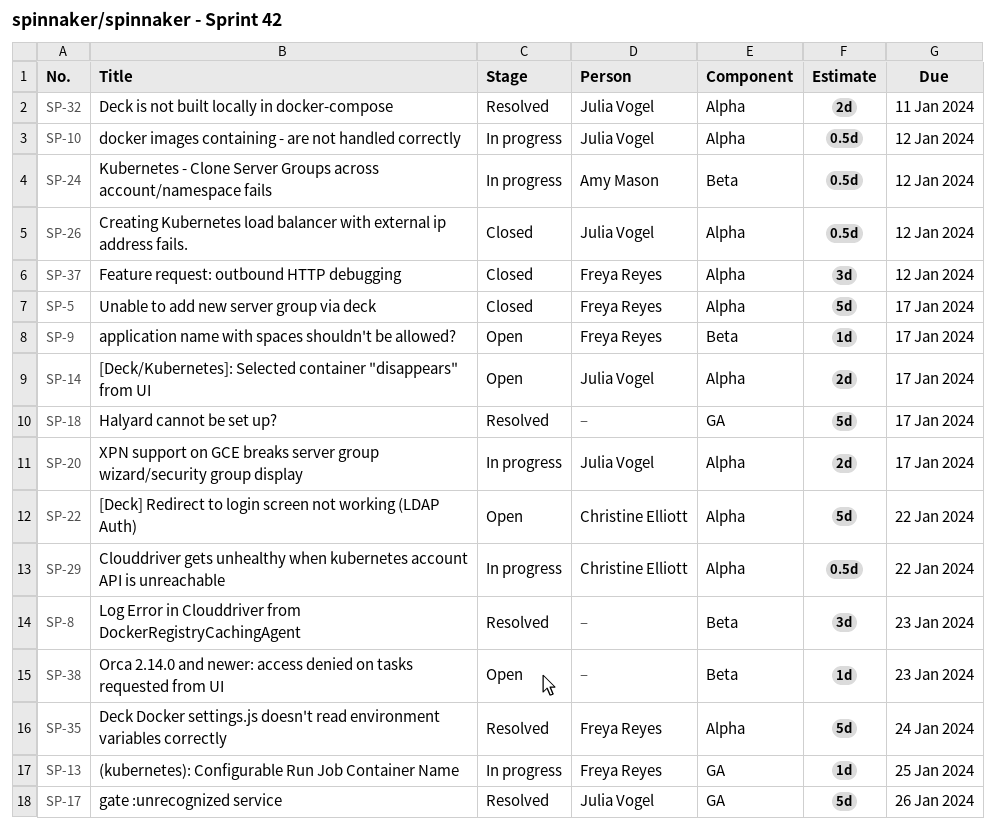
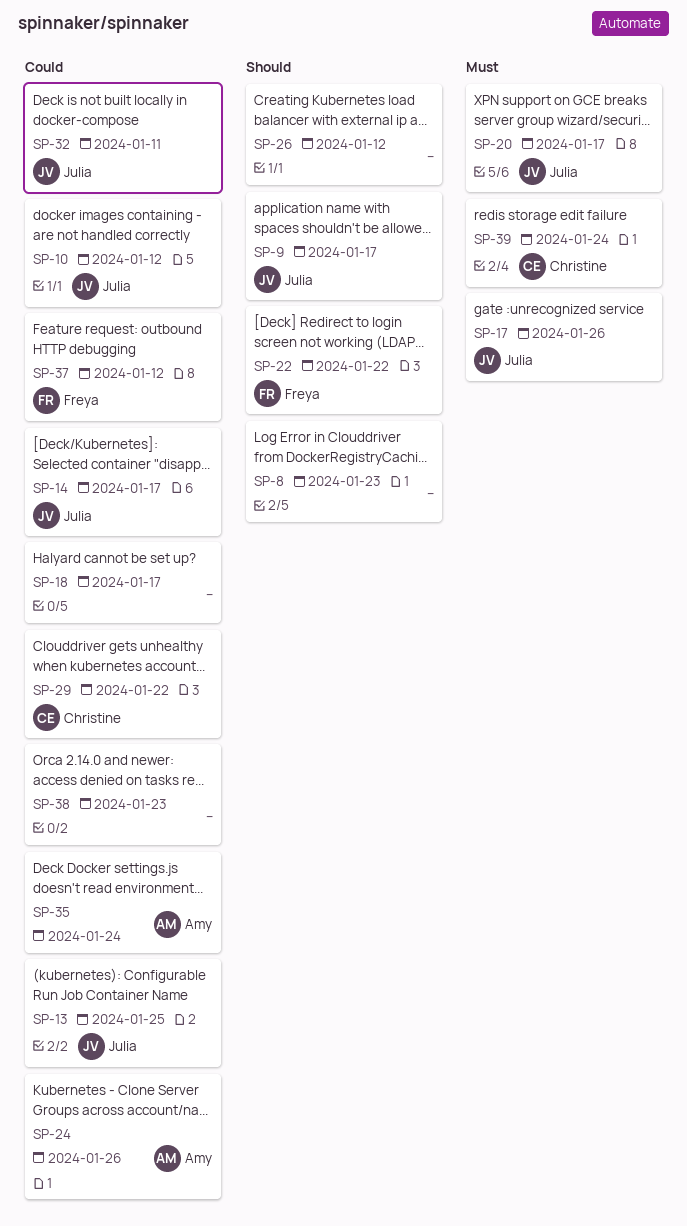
SP-5: present -> none
SP-9, owner: Freya Reyes -> Julia Vogel
SP-13, owner: Freya Reyes -> Julia Vogel
SP-22, owner: Christine Elliott -> Freya Reyes
SP-24, due: Jan 12 -> Jan 26
SP-26, owner: Julia Vogel -> none
SP-35, owner: Freya Reyes -> Amy Mason
SP-39: none -> present

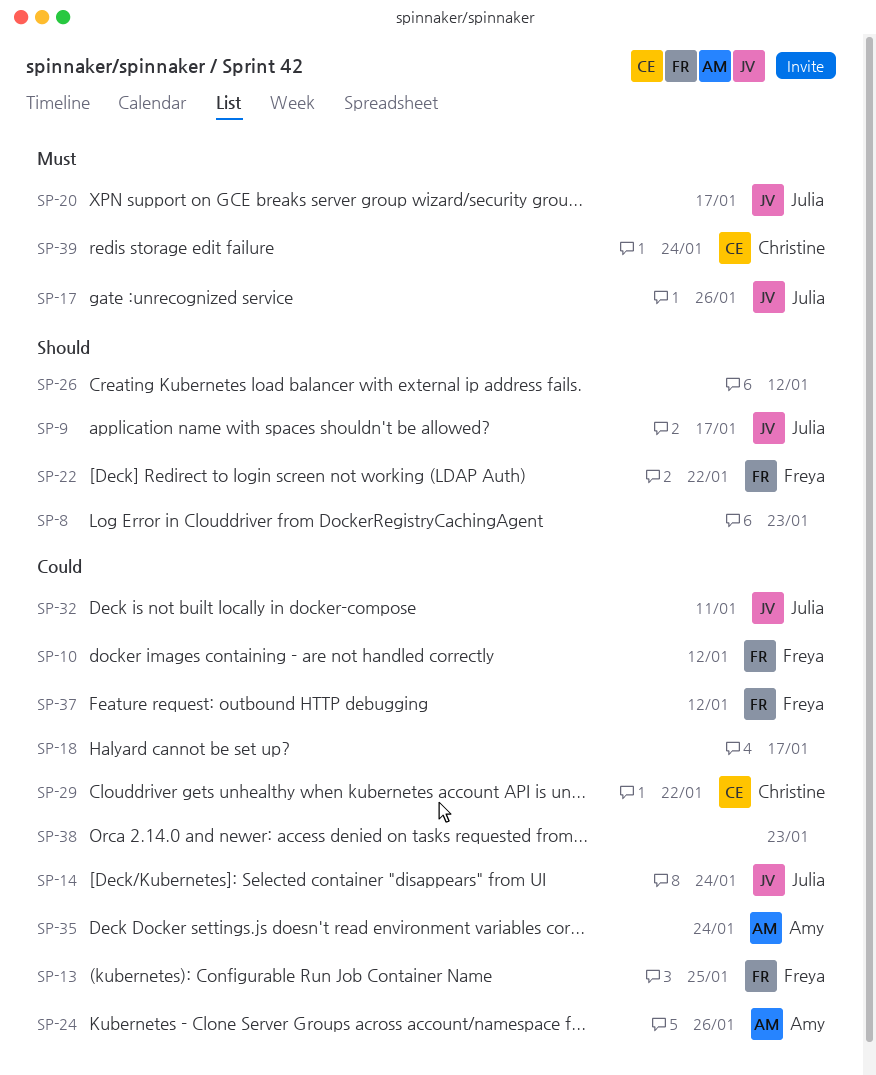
SP-10, owner: Julia -> Freya
SP-13, owner: Julia -> Freya
SP-14, due: Jan 17 -> Jan 24

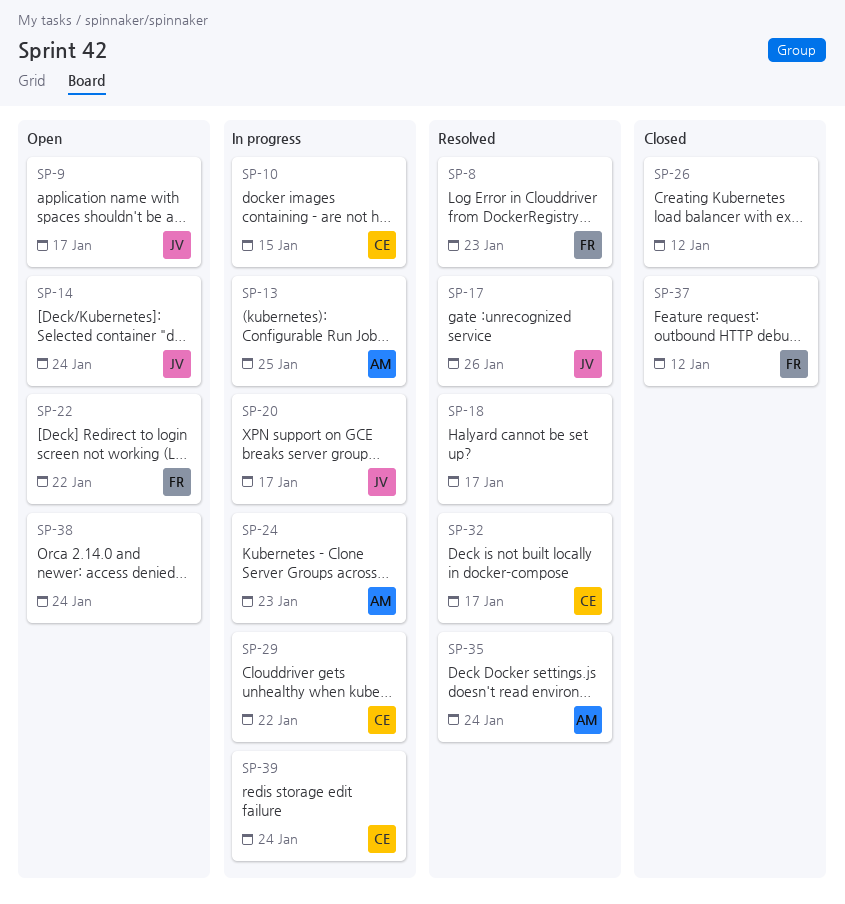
SP-8, owner: none -> Freya
SP-10, owner: Freya -> Christine
SP-10, due: Jan 12 -> Jan 15
SP-13, owner: Freya -> Amy
SP-24, due: Jan 26 -> Jan 23
SP-32, owner: Julia -> Christine
SP-32, due: Jan 11 -> Jan 17
SP-38, due: Jan 23 -> Jan 24

